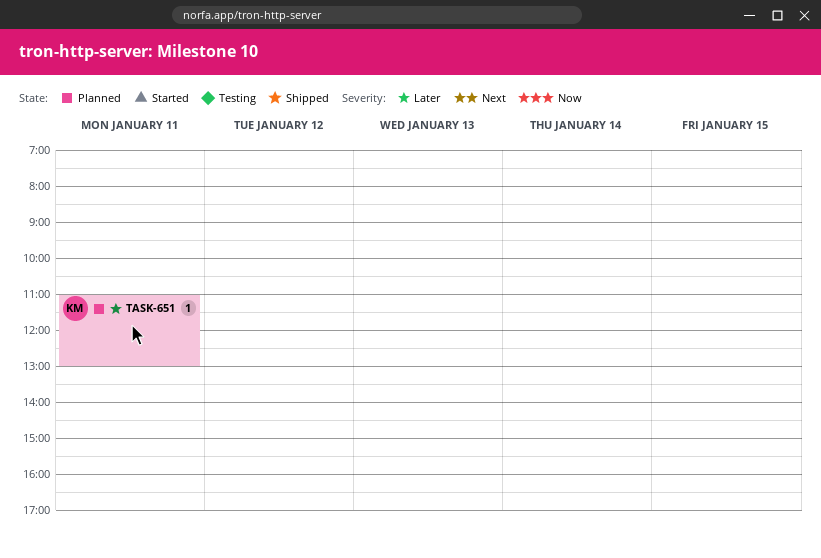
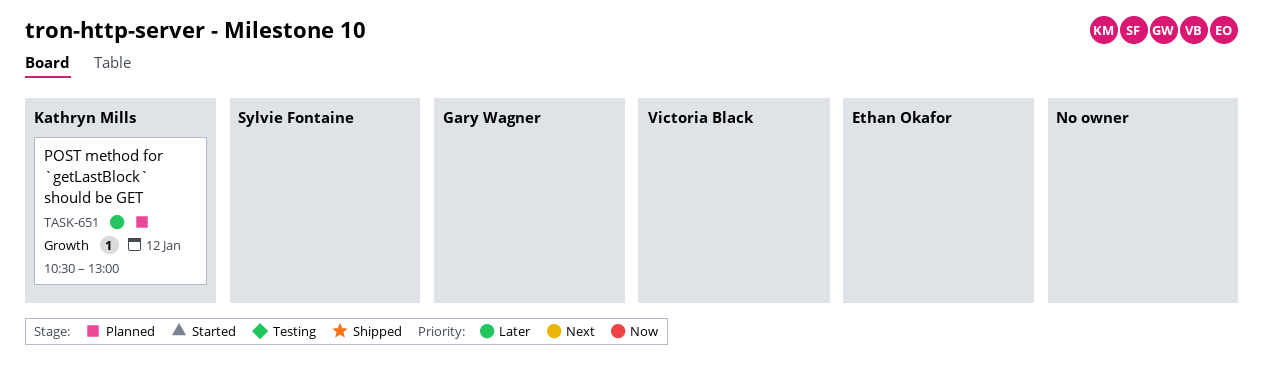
TASK-651, day: Jan 11 -> Jan 12
TASK-651, begins: 11:00 -> 10:30

